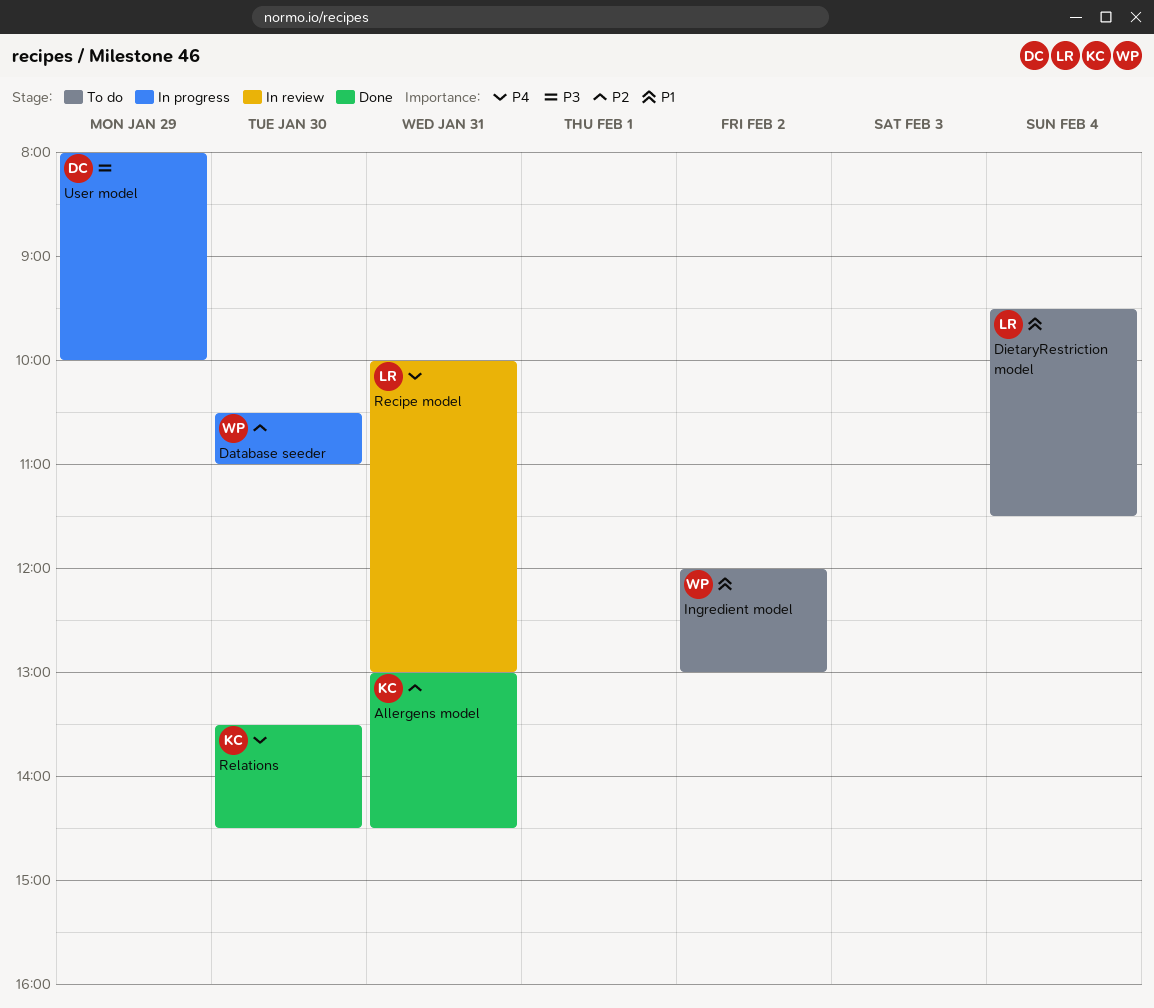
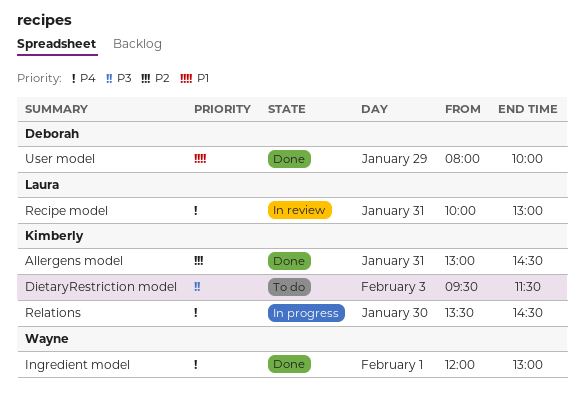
Database seeder: present -> none
DietaryRestriction model, owner: Laura -> Kimberly
DietaryRestriction model, priority: P1 -> P3
DietaryRestriction model, day: Feb 4 -> Feb 3
Ingredient model, status: To do -> Done
Ingredient model, priority: P1 -> P4
Ingredient model, day: Feb 2 -> Feb 1
Relations, status: Done -> In progress
User model, status: In progress -> Done
User model, priority: P3 -> P1

